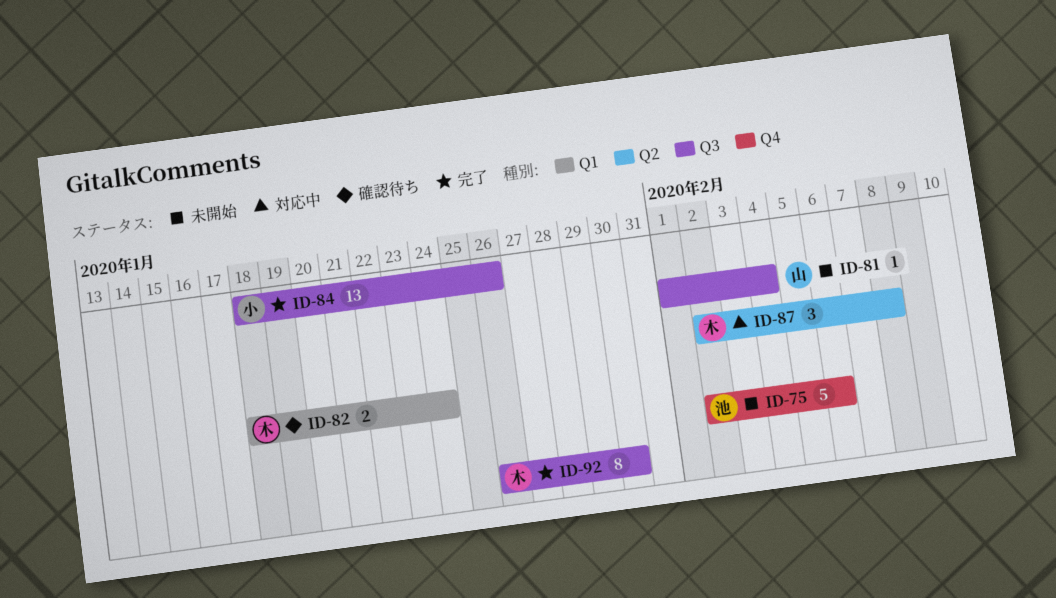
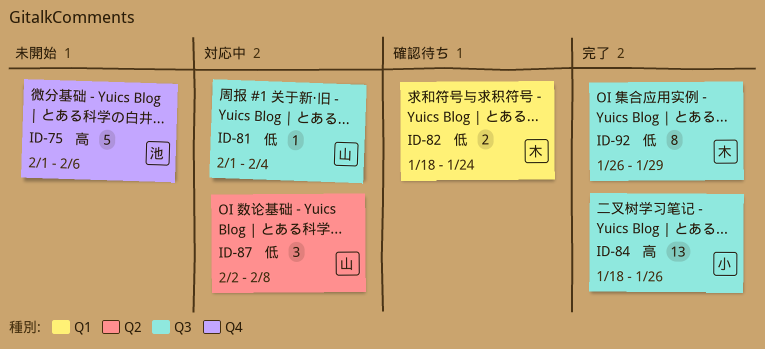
ID-75, start: Feb 2 -> Feb 1
ID-81, status: 未開始 -> 対応中
ID-87, owner: 木 -> 山
ID-92, due: Jan 30 -> Jan 29

